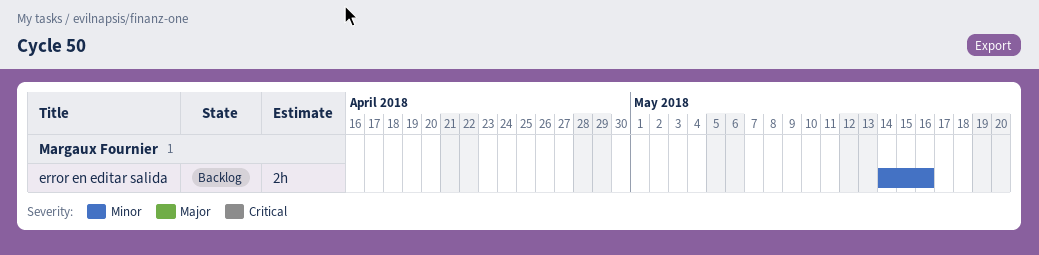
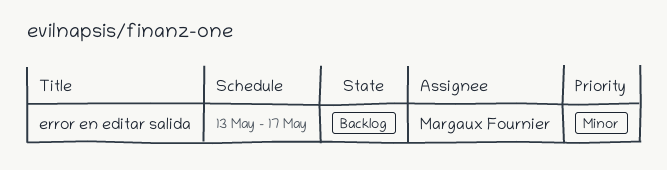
error en editar salida, start: May 14 -> May 13
error en editar salida, due: May 16 -> May 17

